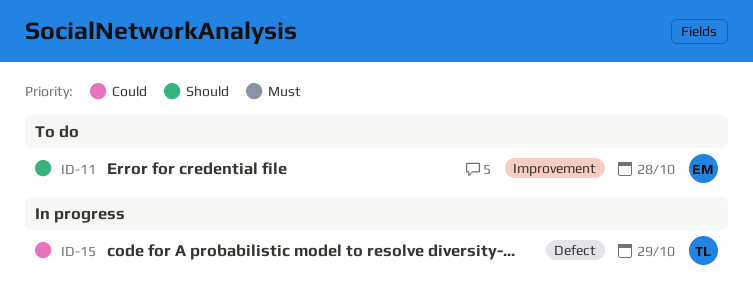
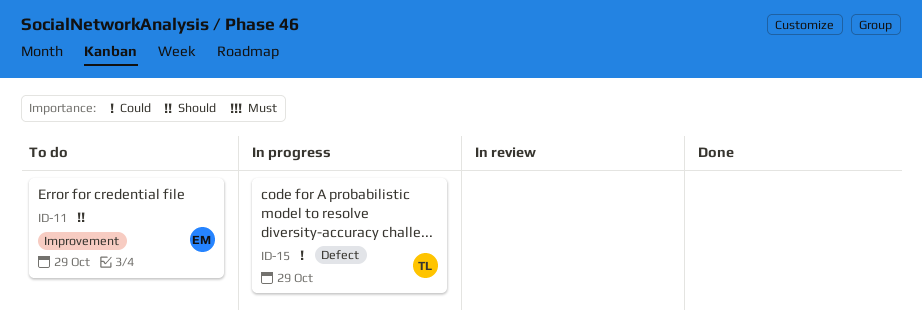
ID-11, due: Oct 28 -> Oct 29

